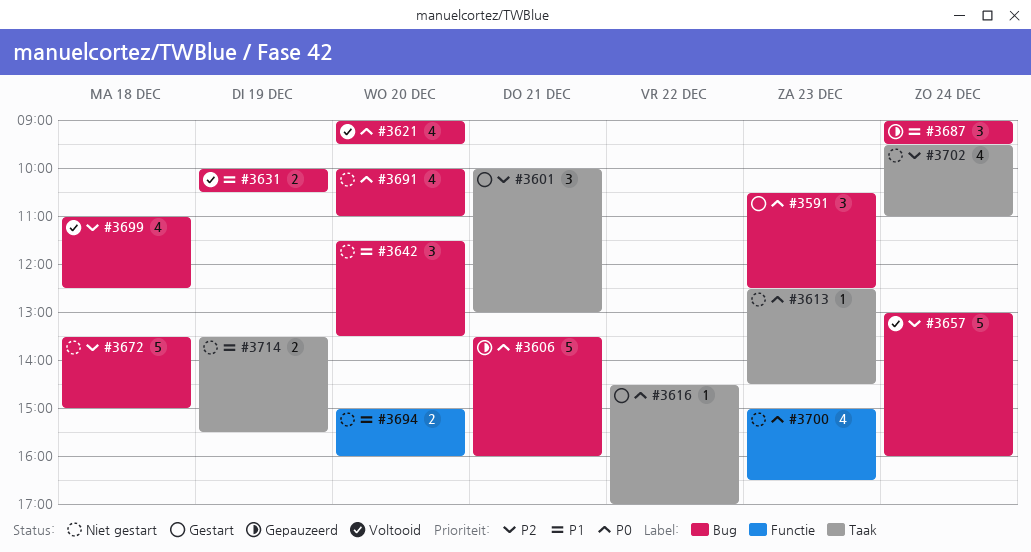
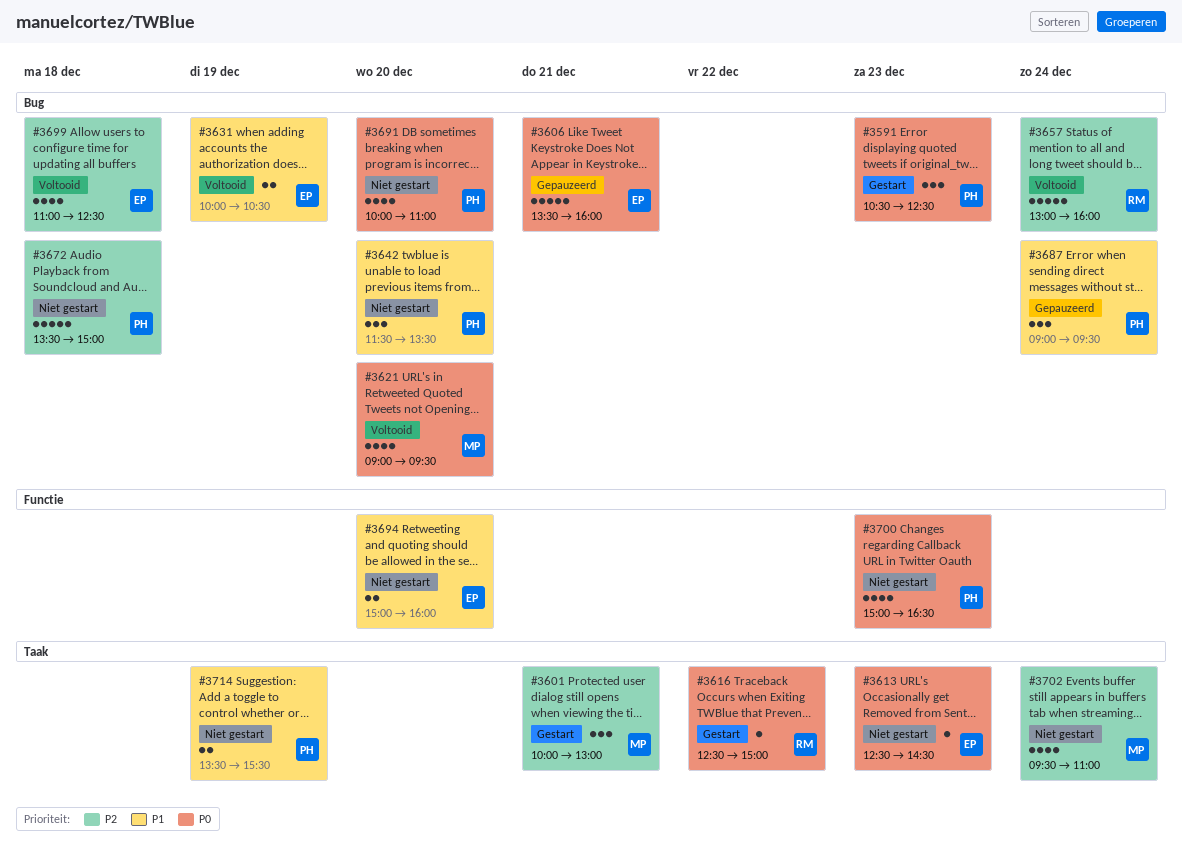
#3616, begins: 14:30 -> 12:30
#3616, ends: 17:00 -> 15:00

